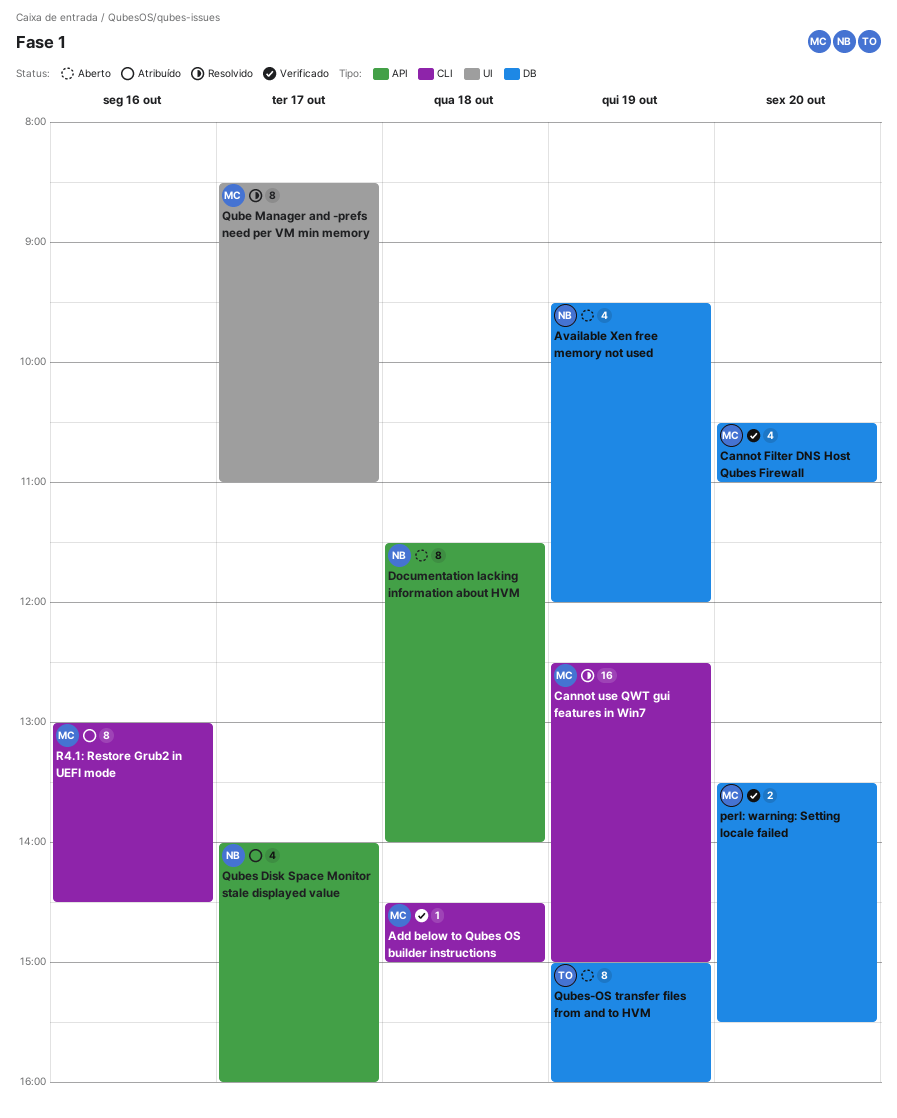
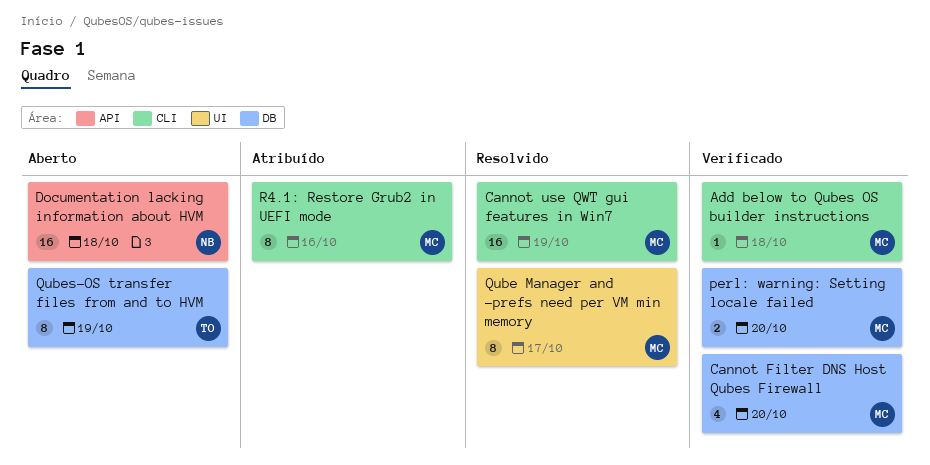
Available Xen free memory not used: present -> none
Documentation lacking information about HVM, estimate: 8 -> 16
Qubes Disk Space Monitor stale displayed value: present -> none

